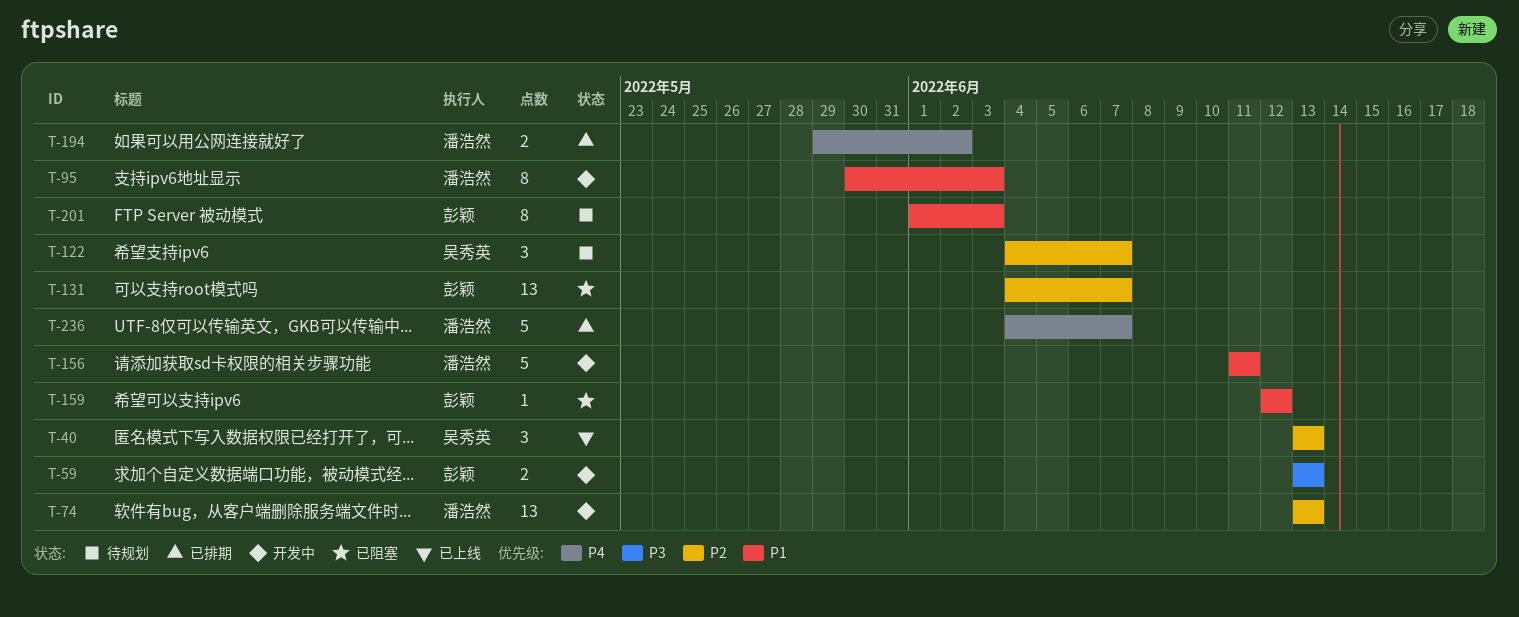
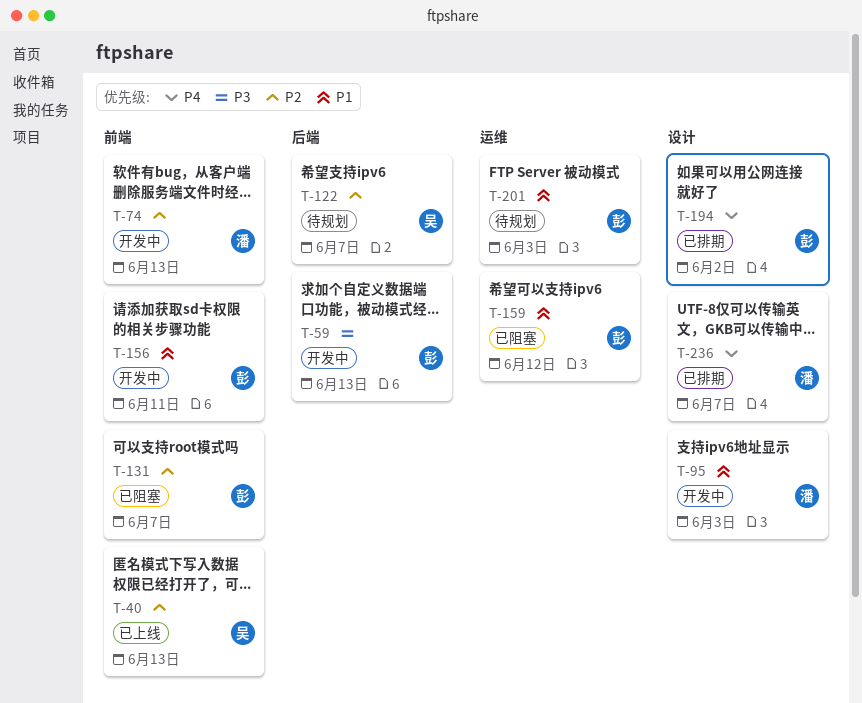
T-156, owner: 潘浩然 -> 彭颖
T-194, owner: 潘浩然 -> 彭颖

